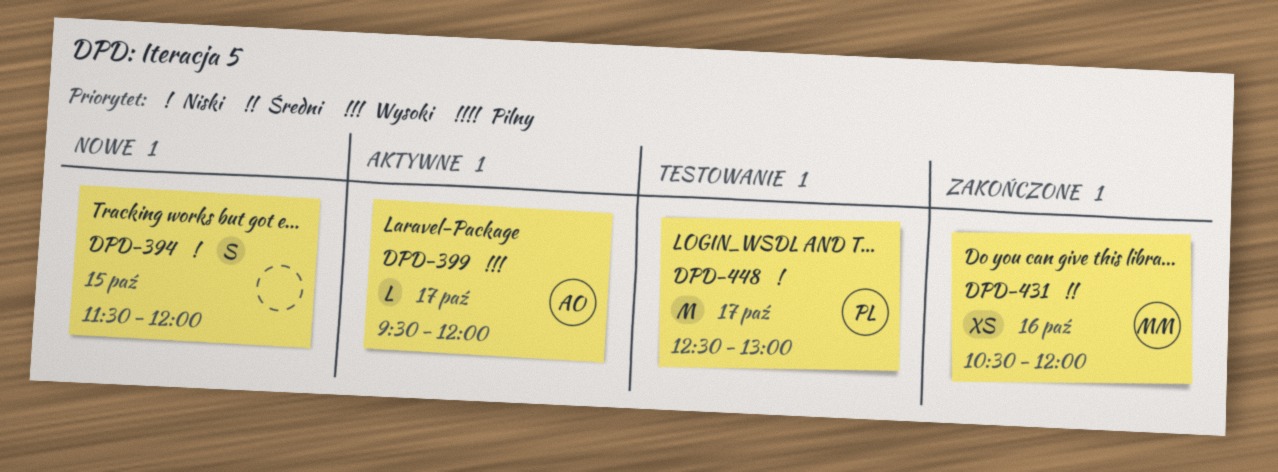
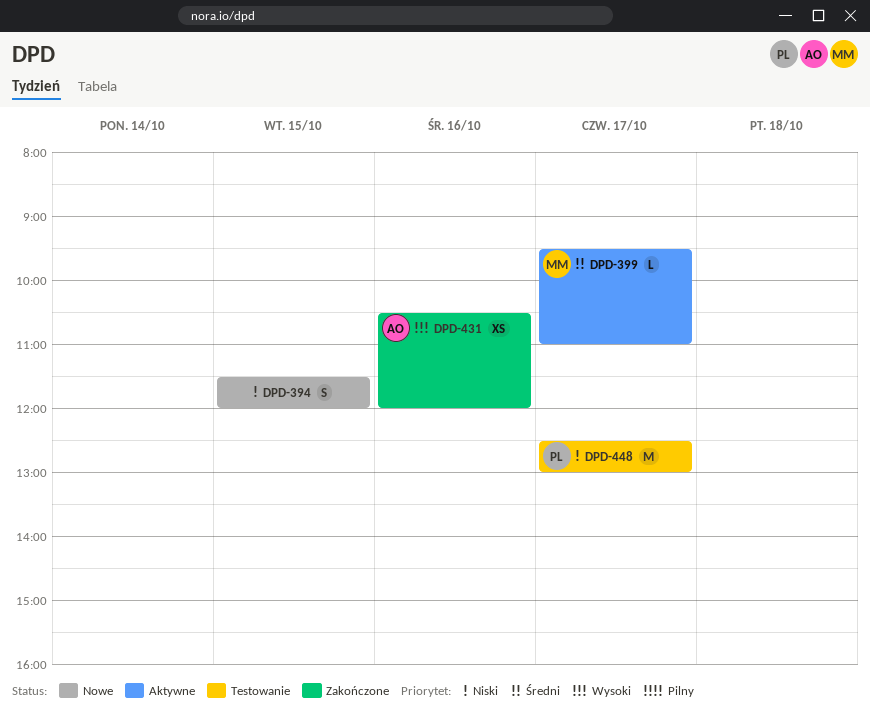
DPD-399, owner: AO -> MM
DPD-399, priority: Wysoki -> Średni
DPD-399, ends: 12:00 -> 11:00
DPD-431, owner: MM -> AO
DPD-431, priority: Średni -> Wysoki

